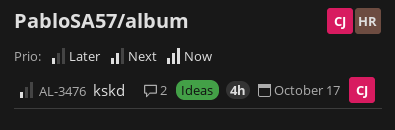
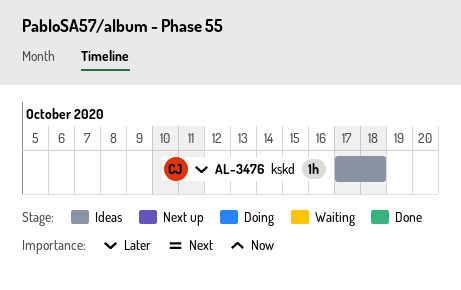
AL-3476, estimate: 4h -> 1h
AL-3476, due: Oct 17 -> Oct 18

